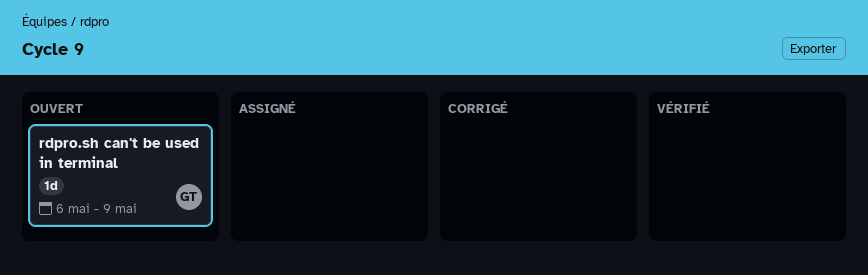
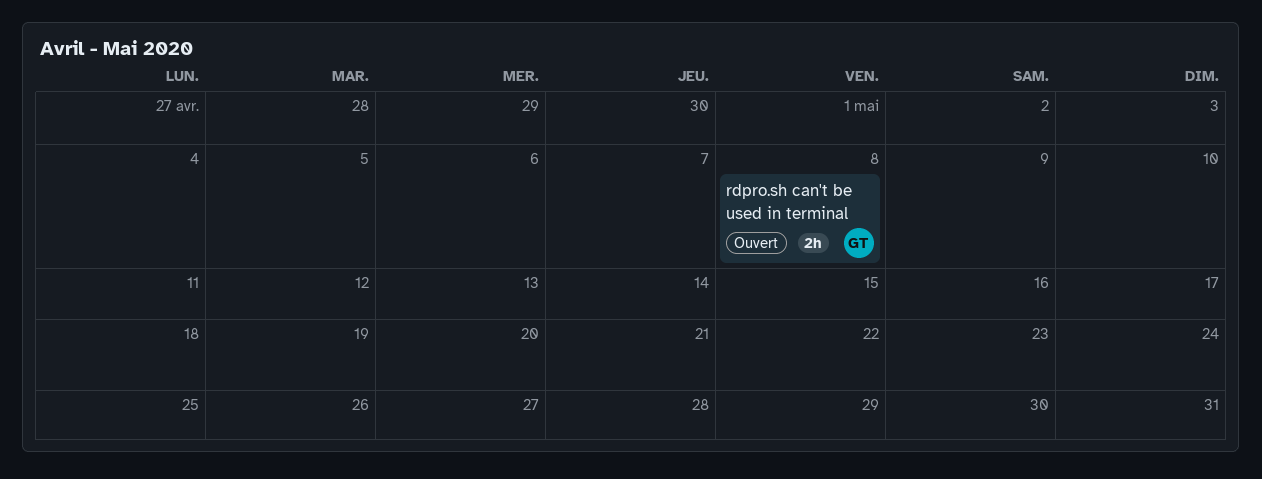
rdpro.sh can't be used in terminal, estimate: 1d -> 2h
rdpro.sh can't be used in terminal, due: May 9 -> May 8

